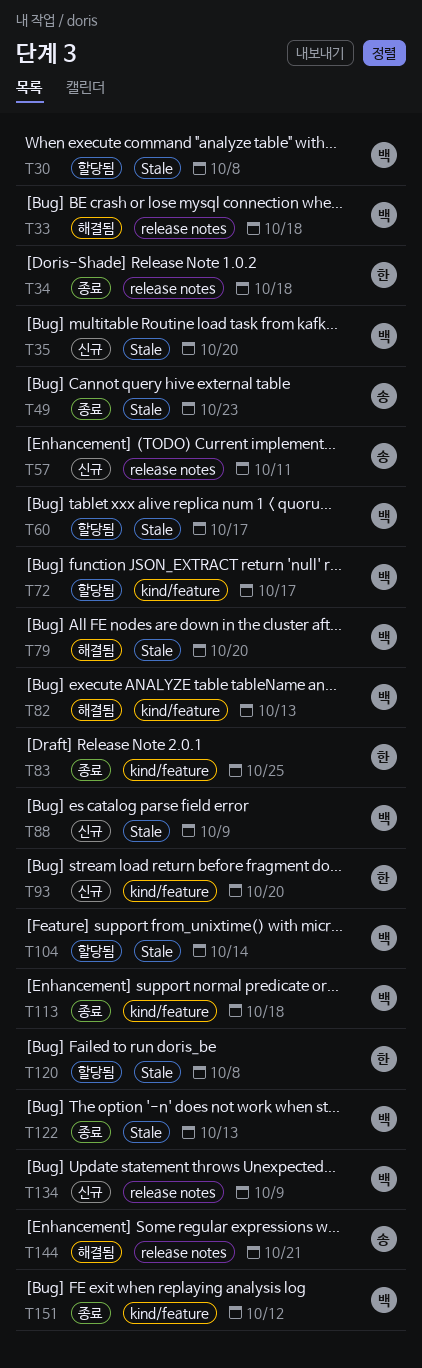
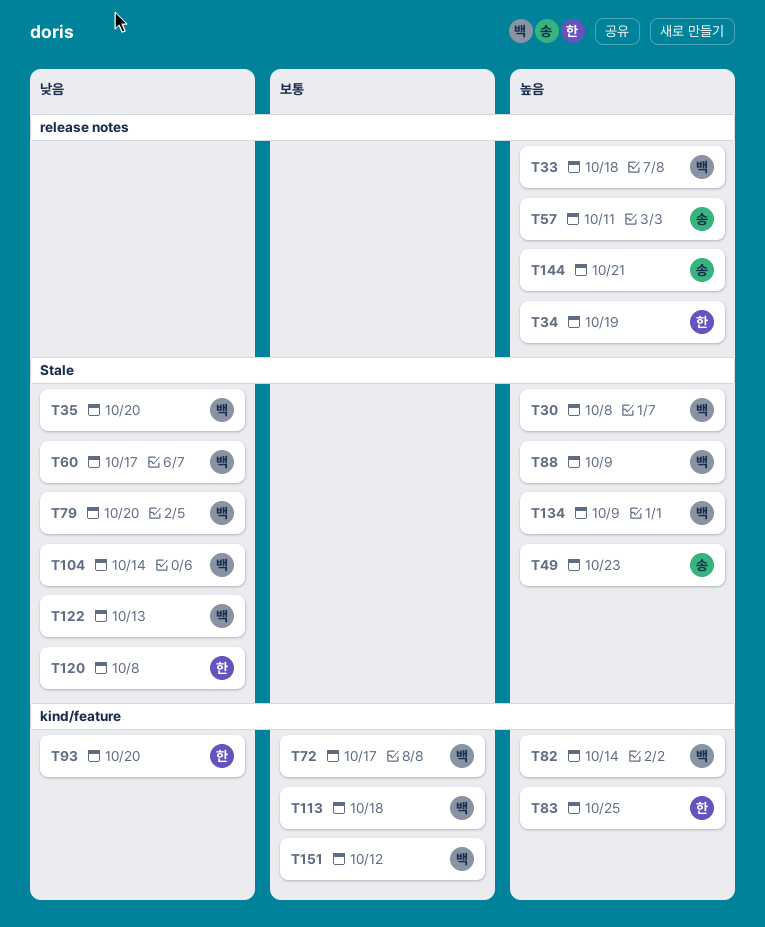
T34, due: Oct 18 -> Oct 19
T82, due: Oct 13 -> Oct 14
T134, label: release notes -> Stale

